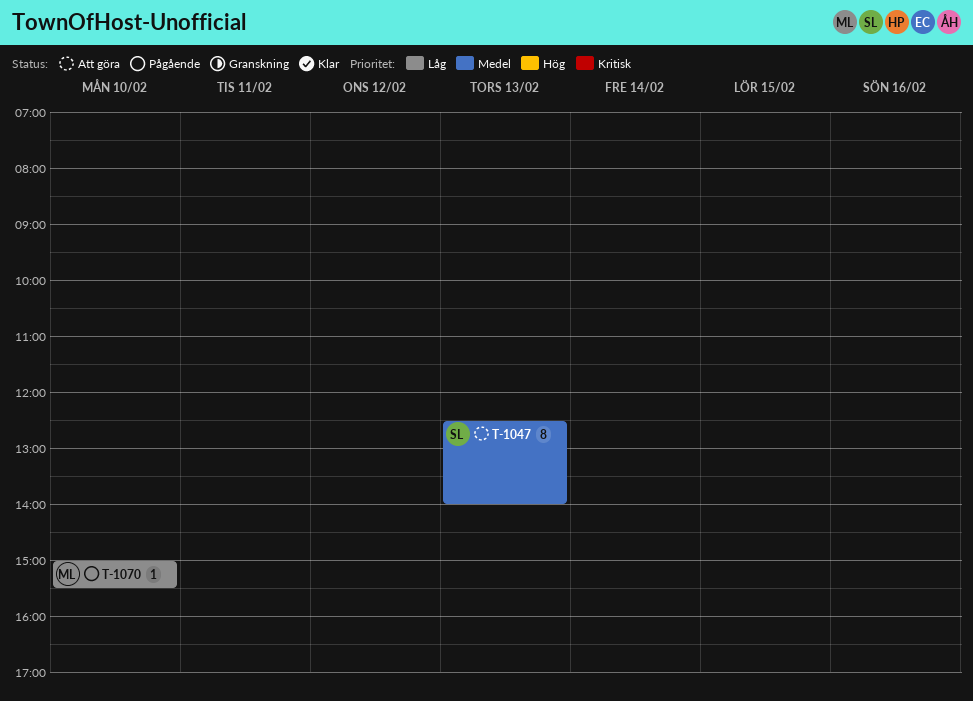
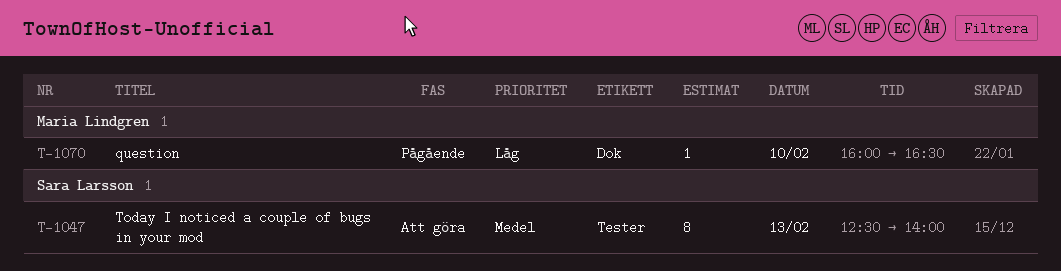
T-1070, begins: 15:00 -> 16:00
T-1070, ends: 15:30 -> 16:30

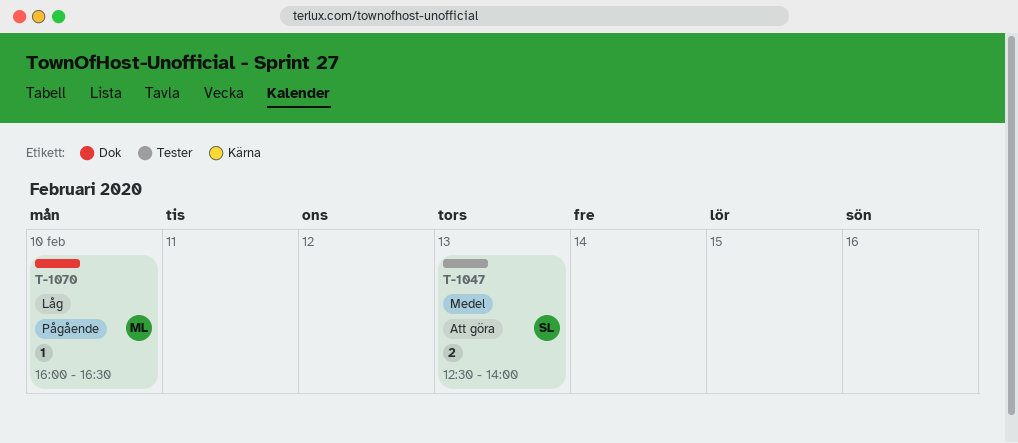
T-1047, estimate: 8 -> 2

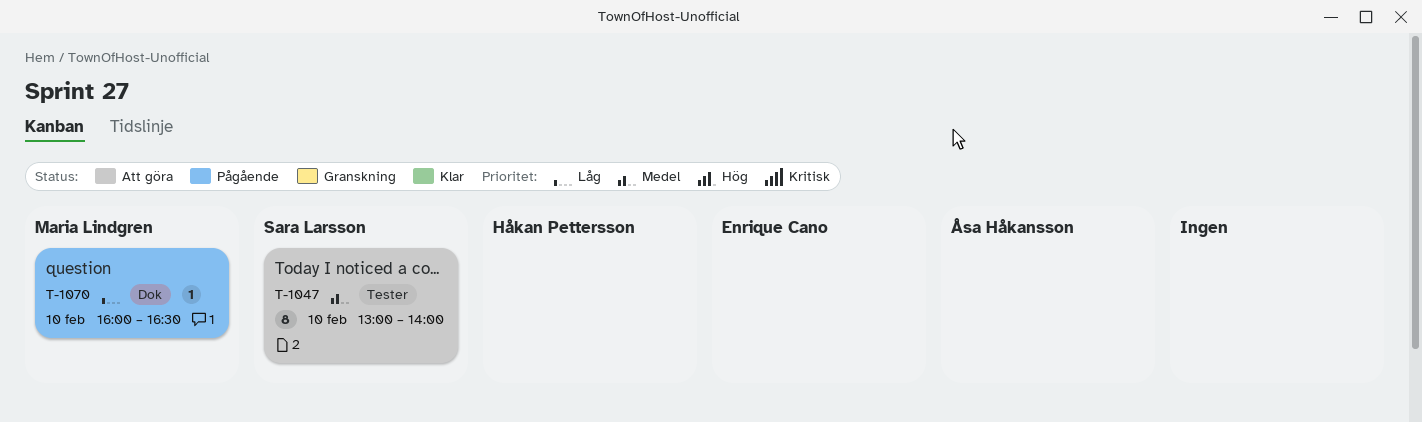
T-1047, estimate: 2 -> 8
T-1047, day: Feb 13 -> Feb 10
T-1047, begins: 12:30 -> 13:00

